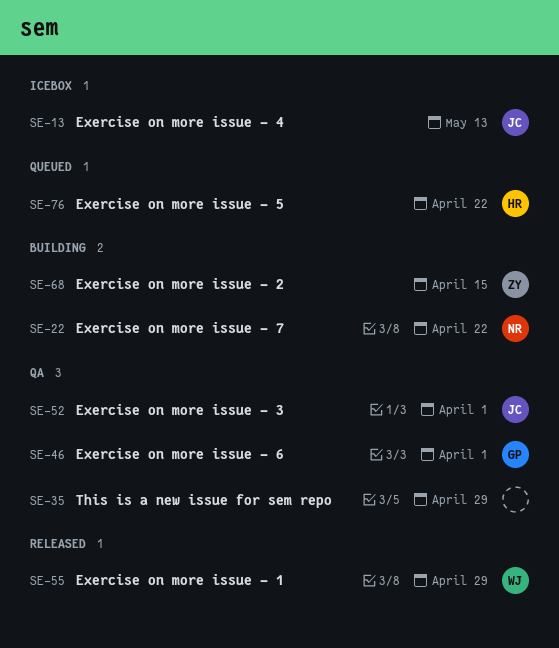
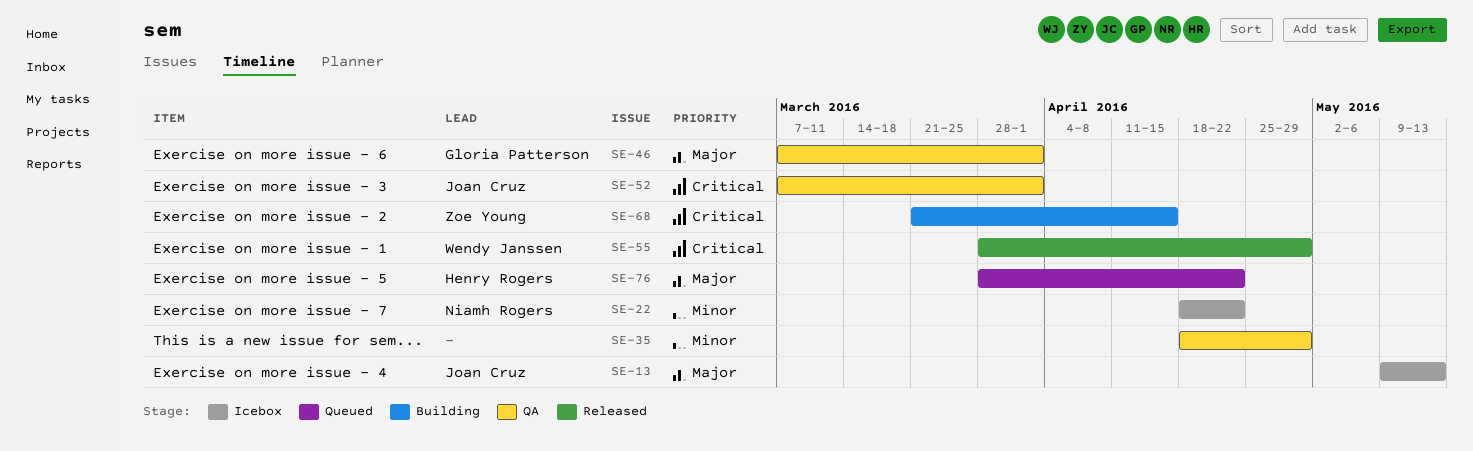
SE-22, status: Building -> Icebox

